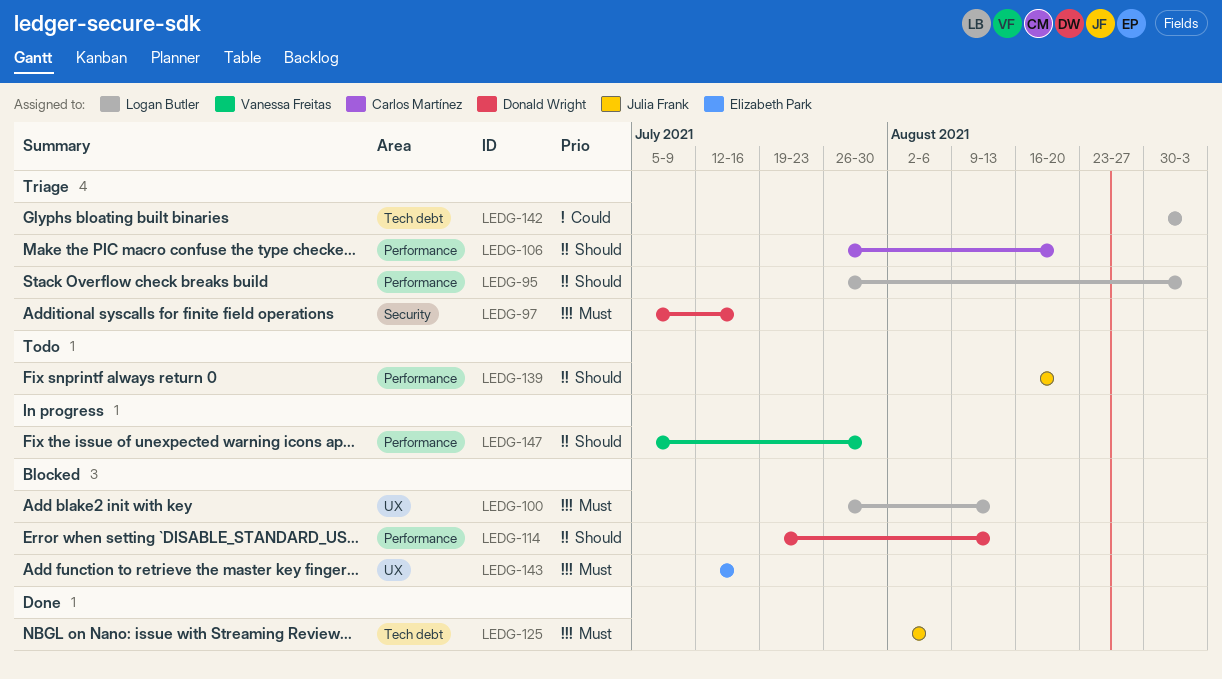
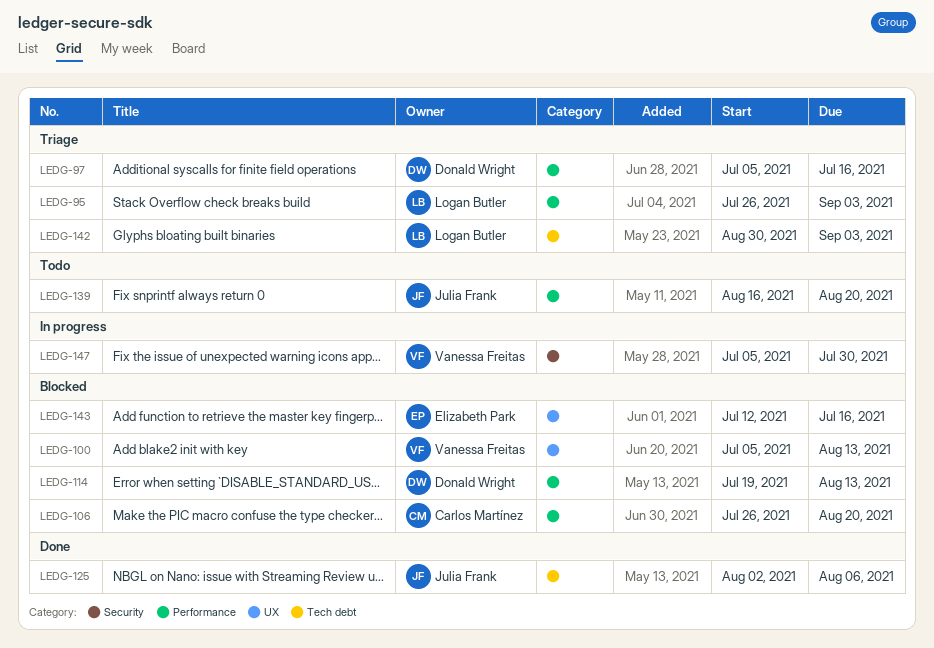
LEDG-97, label: Security -> Performance
LEDG-100, owner: Logan Butler -> Vanessa Freitas
LEDG-100, start: Jul 26 -> Jul 5
LEDG-106, status: Triage -> Blocked
LEDG-147, label: Performance -> Security

